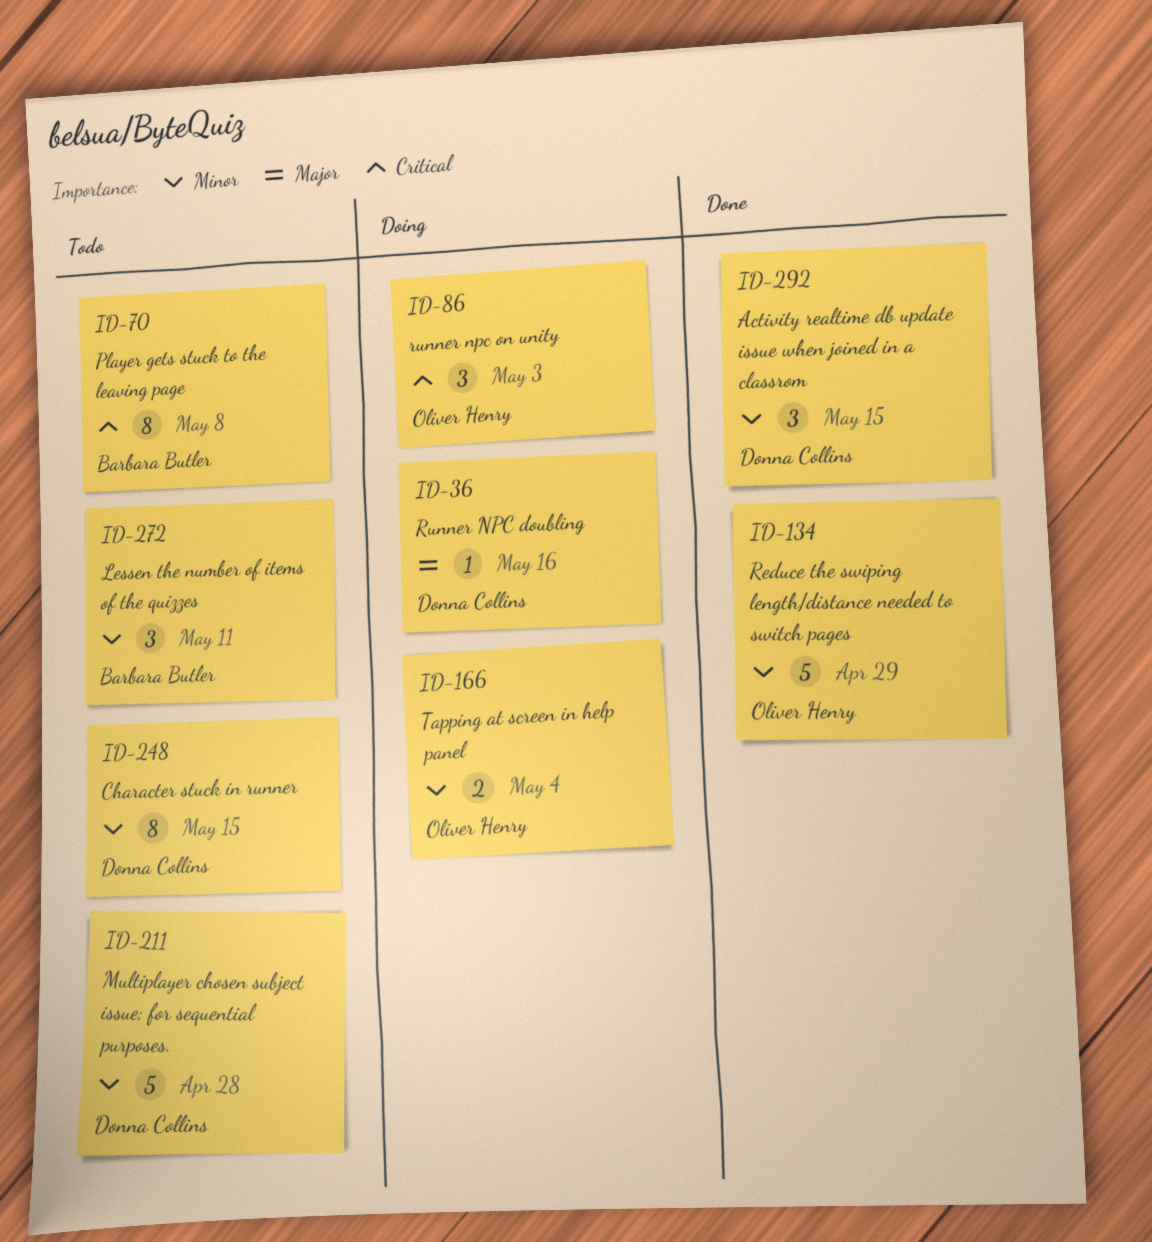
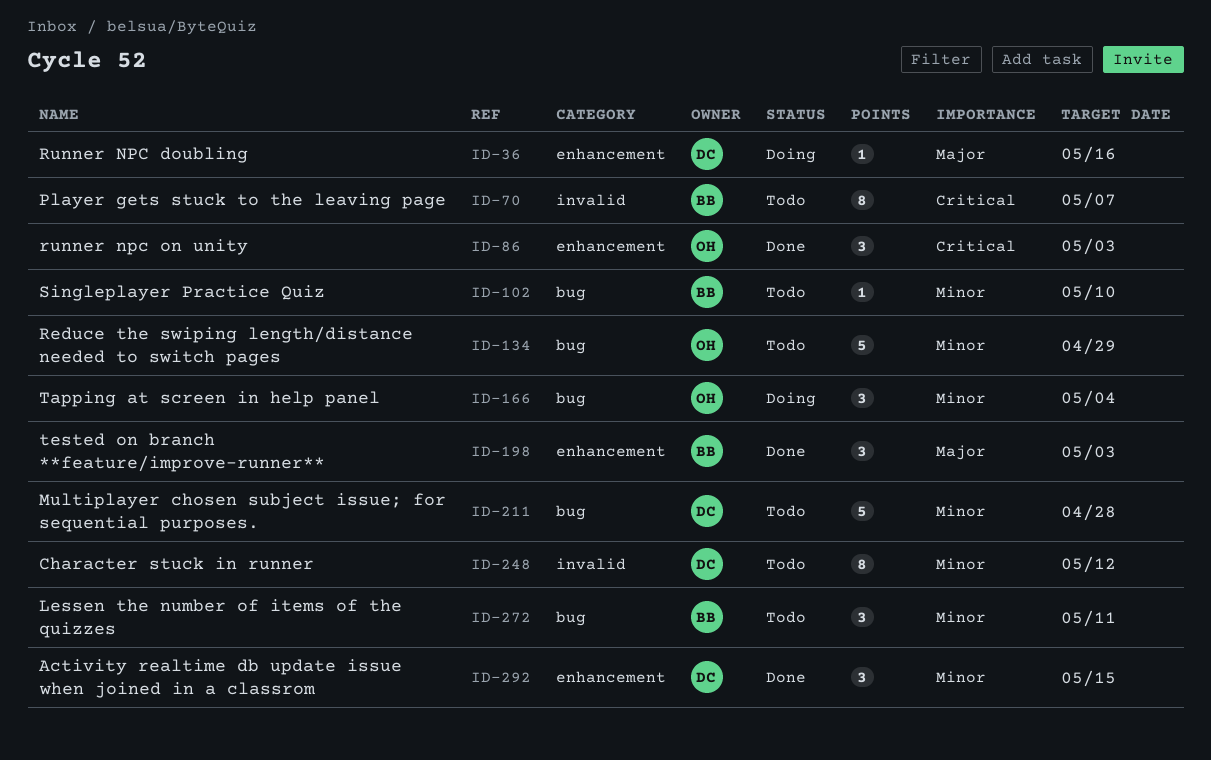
ID-70, due: May 8 -> May 7
ID-86, status: Doing -> Done
ID-102: none -> present
ID-134, status: Done -> Todo
ID-166, estimate: 2 -> 3
ID-198: none -> present
ID-248, due: May 15 -> May 12

